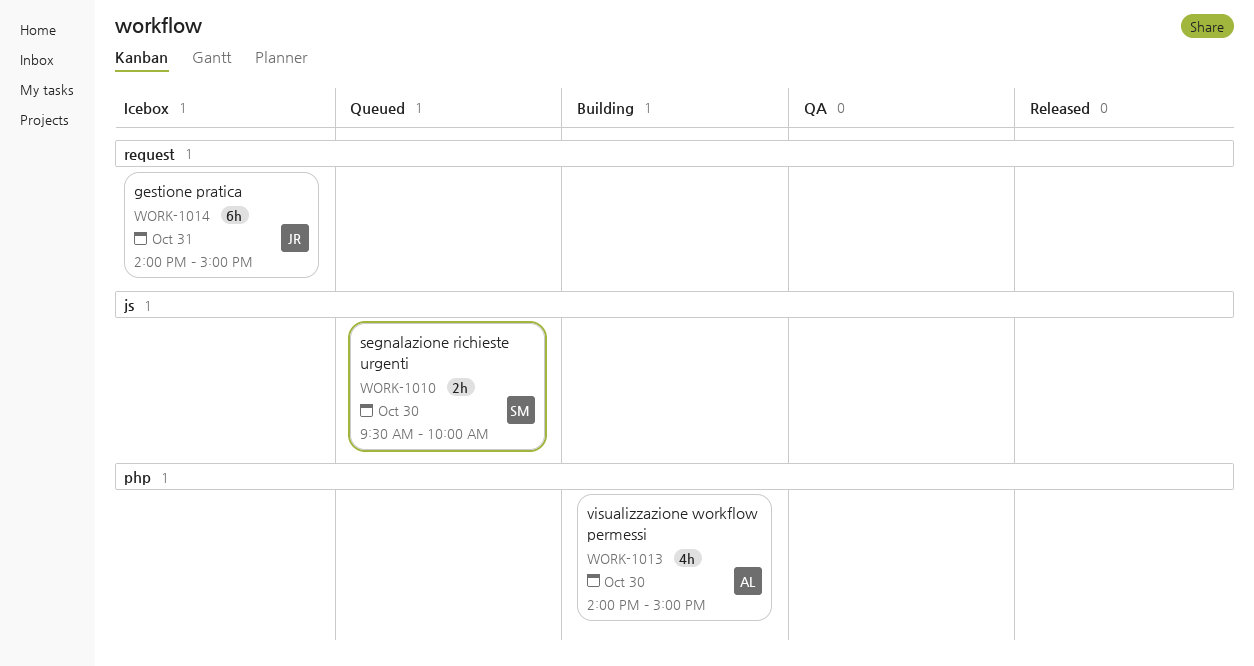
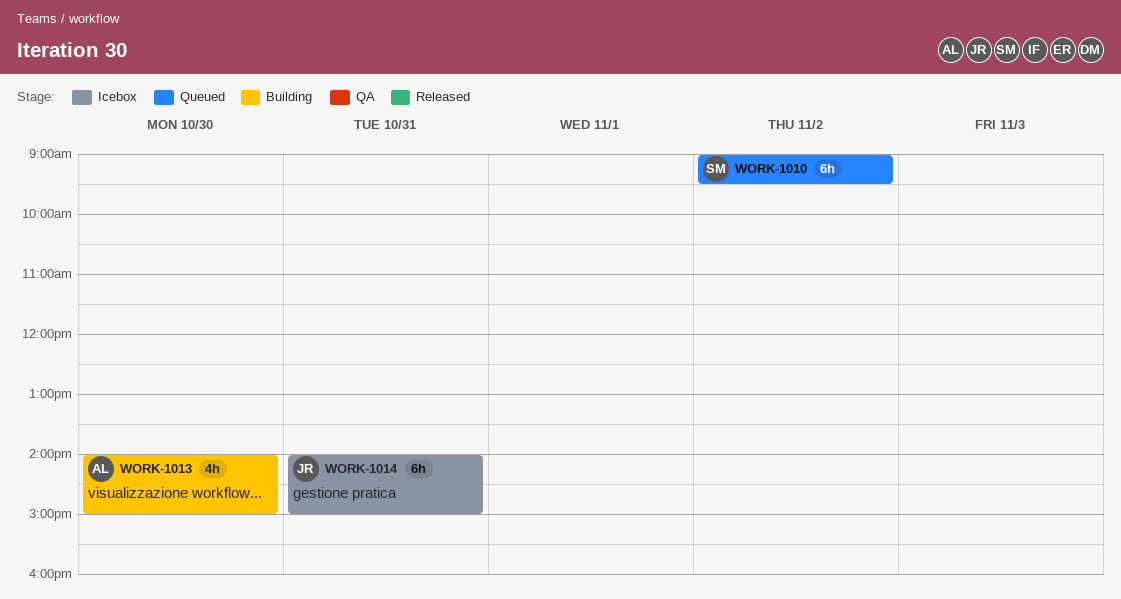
WORK-1010, estimate: 2h -> 6h
WORK-1010, day: Oct 30 -> Nov 2
WORK-1010, begins: 09:30 -> 09:00
WORK-1010, ends: 10:00 -> 09:30

